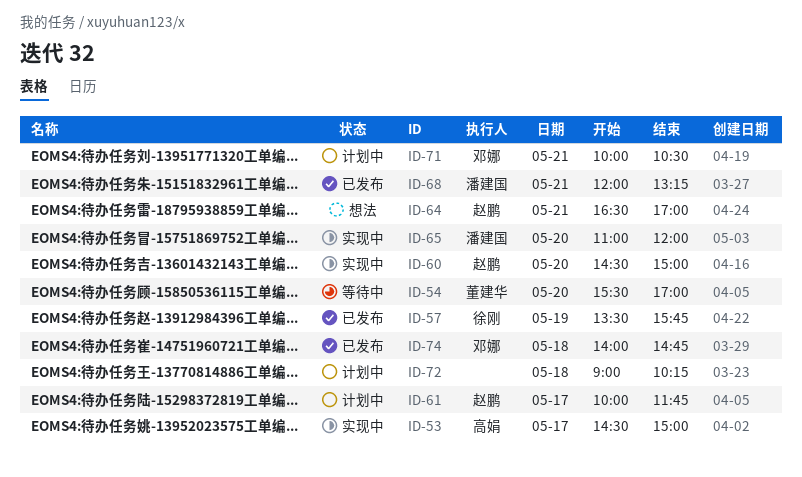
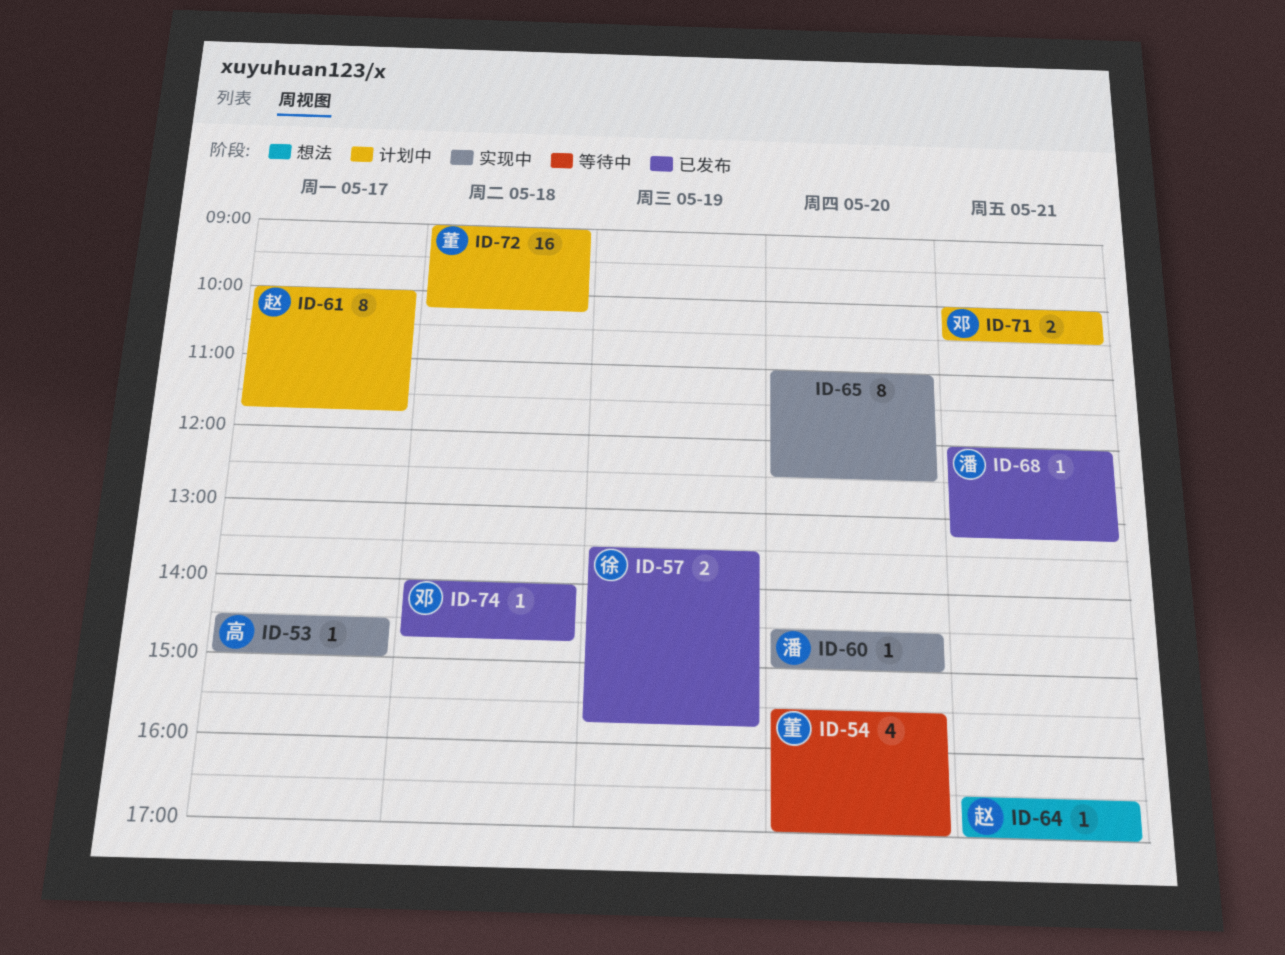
ID-60, owner: 赵鹏 -> 潘建国
ID-65, owner: 潘建国 -> none
ID-65, ends: 12:00 -> 12:30
ID-72, owner: none -> 董建华

